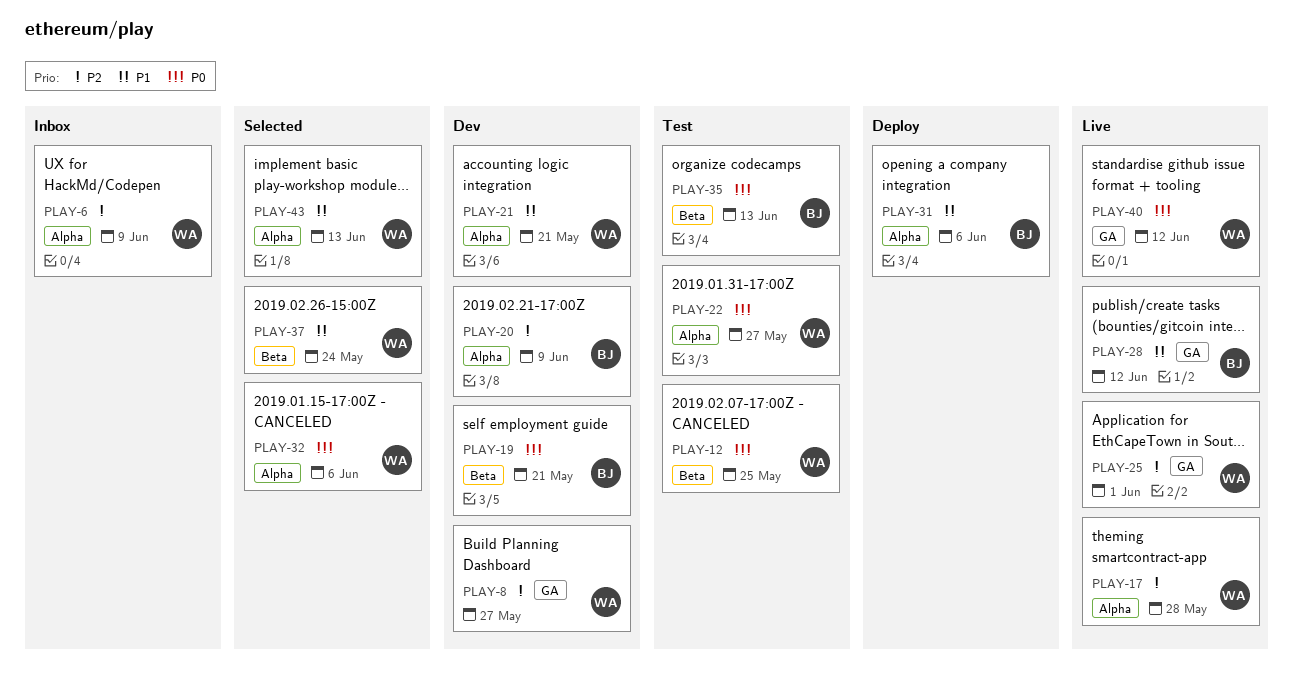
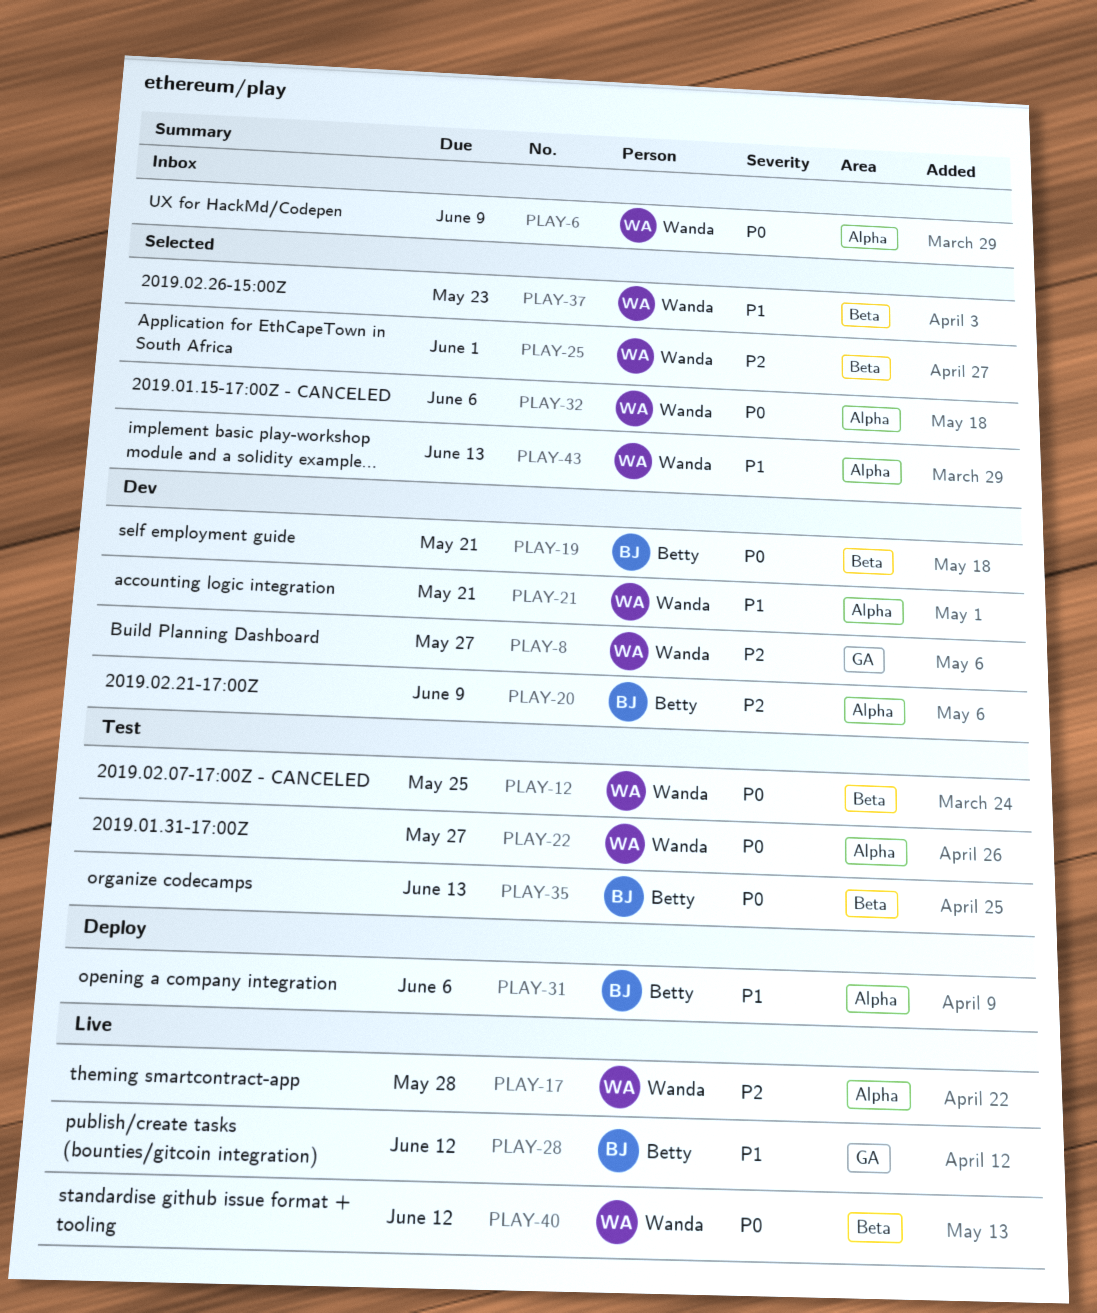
PLAY-6, priority: P2 -> P0
PLAY-25, status: Live -> Selected
PLAY-25, label: GA -> Beta
PLAY-37, due: May 24 -> May 23
PLAY-40, label: GA -> Beta

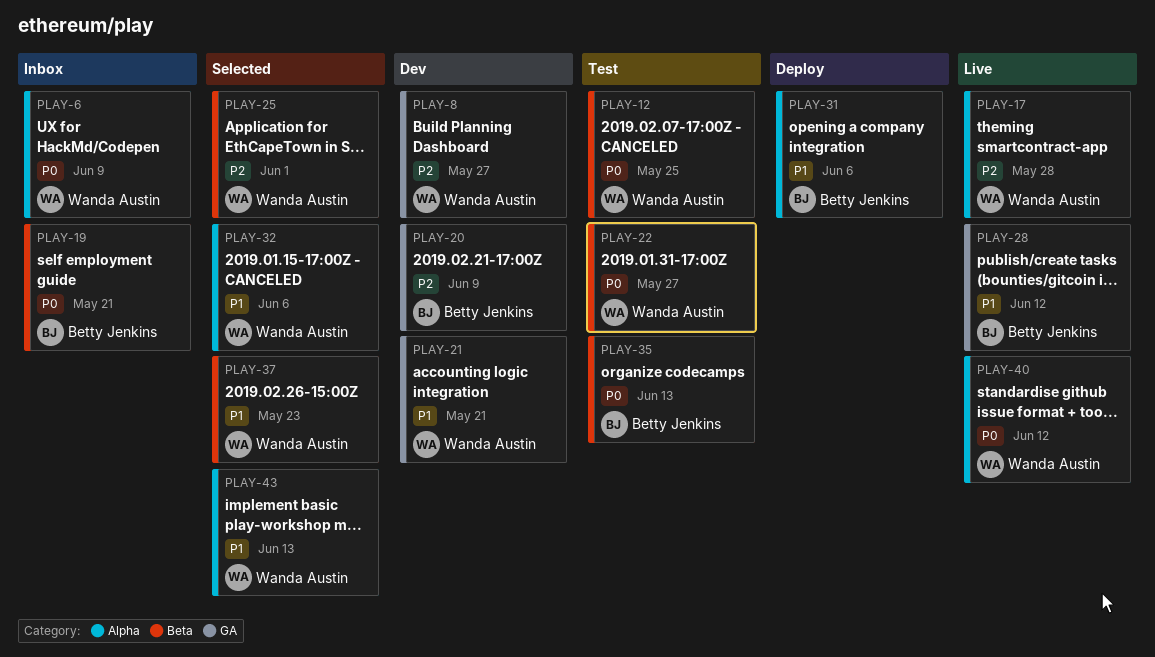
PLAY-19, status: Dev -> Inbox
PLAY-20, label: Alpha -> GA
PLAY-21, label: Alpha -> GA
PLAY-22, label: Alpha -> Beta
PLAY-32, priority: P0 -> P1
PLAY-40, label: Beta -> Alpha

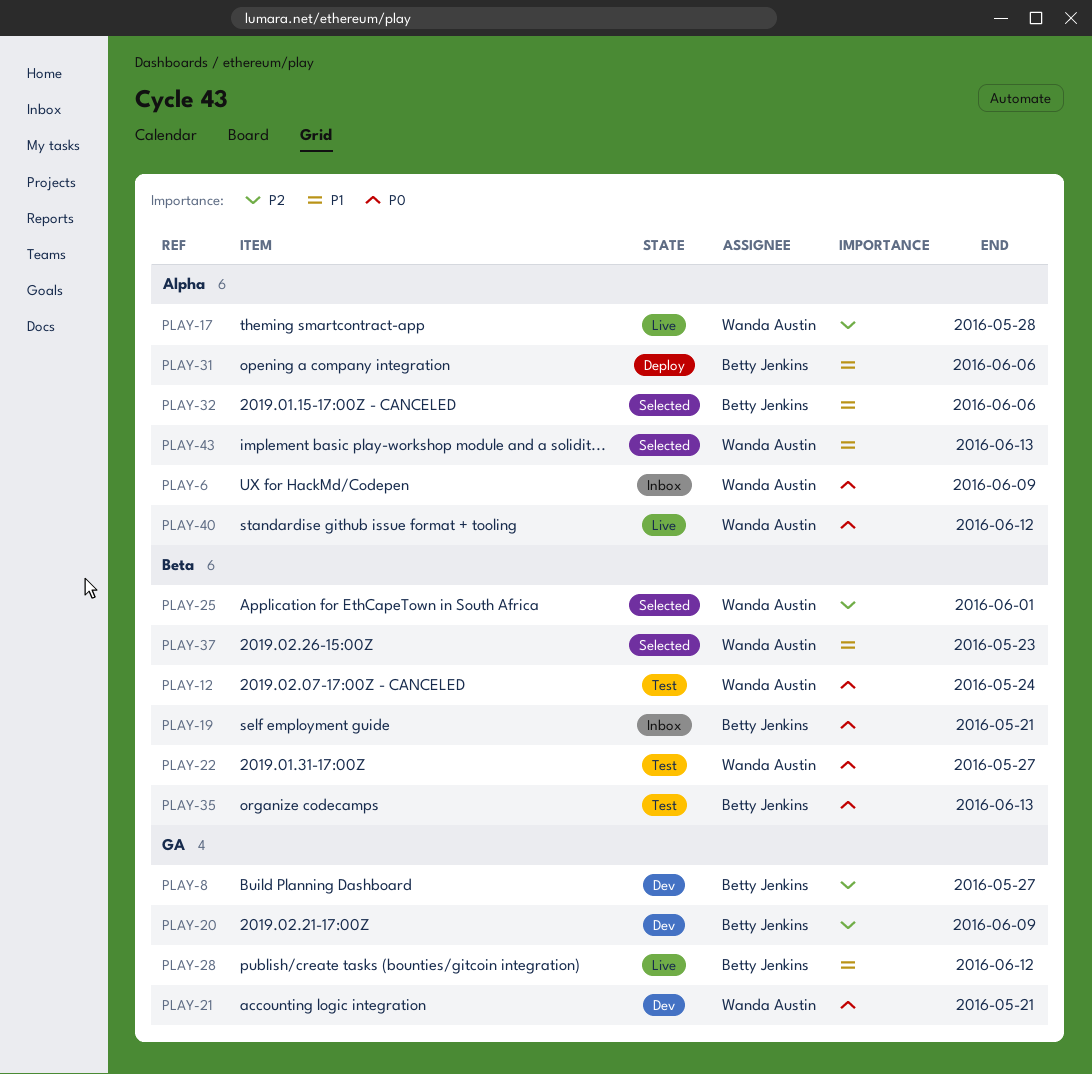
PLAY-8, owner: Wanda Austin -> Betty Jenkins
PLAY-12, due: May 25 -> May 24
PLAY-21, priority: P1 -> P0
PLAY-32, owner: Wanda Austin -> Betty Jenkins

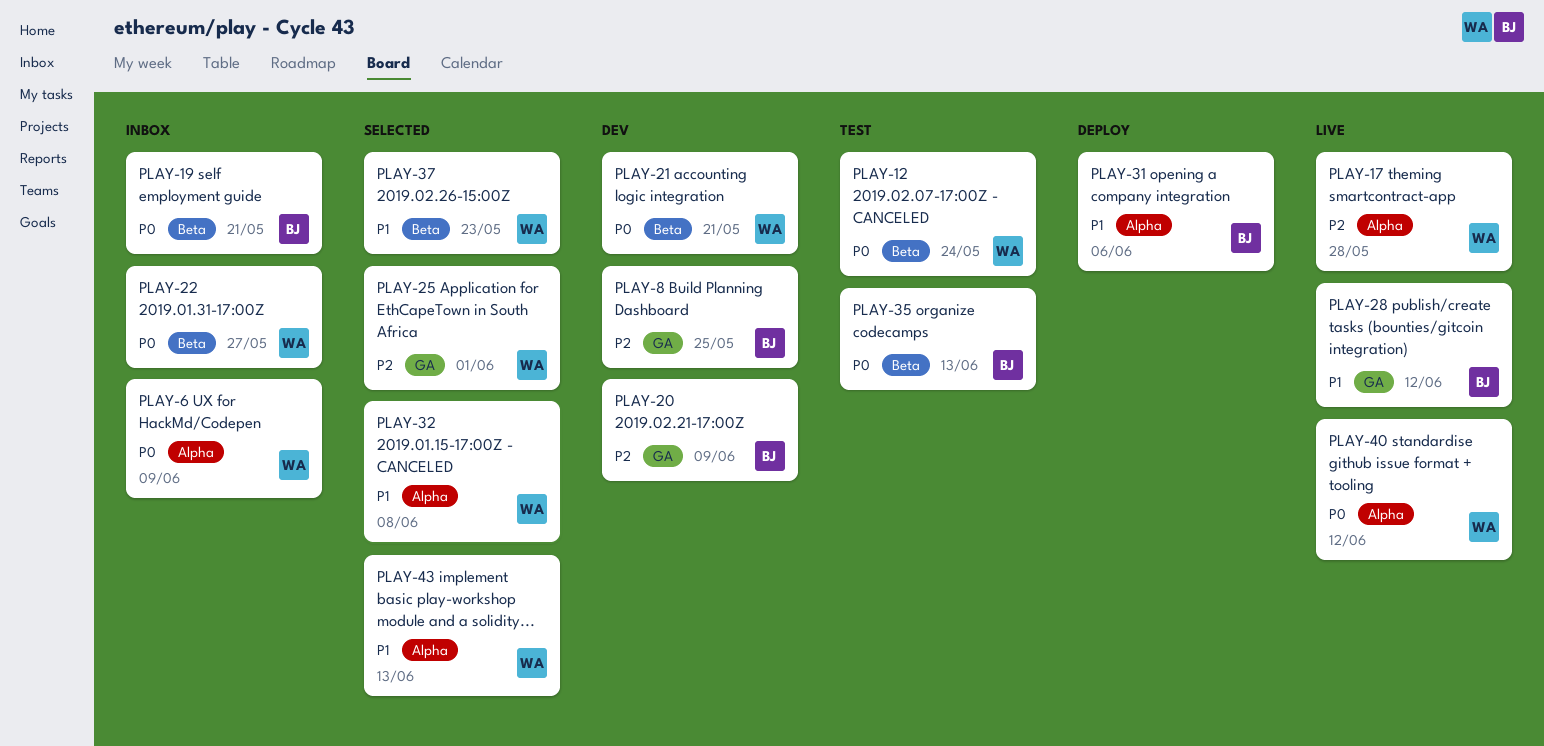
PLAY-8, due: May 27 -> May 25
PLAY-21, label: GA -> Beta
PLAY-22, status: Test -> Inbox
PLAY-25, label: Beta -> GA
PLAY-32, owner: Betty Jenkins -> Wanda Austin
PLAY-32, due: Jun 6 -> Jun 8

